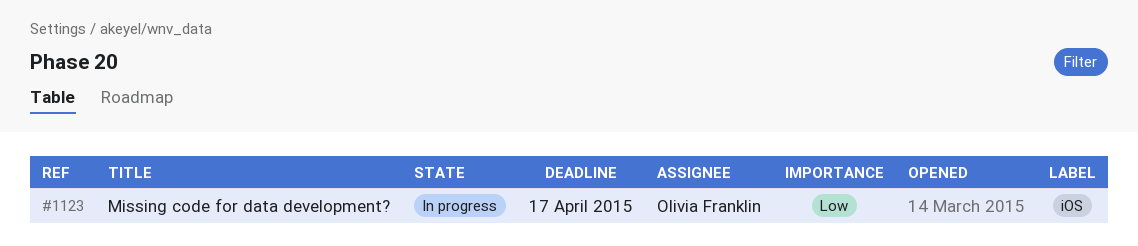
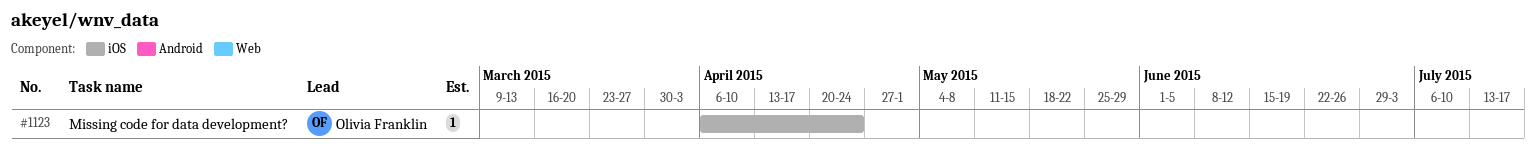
#1123, due: Apr 17 -> Apr 24

